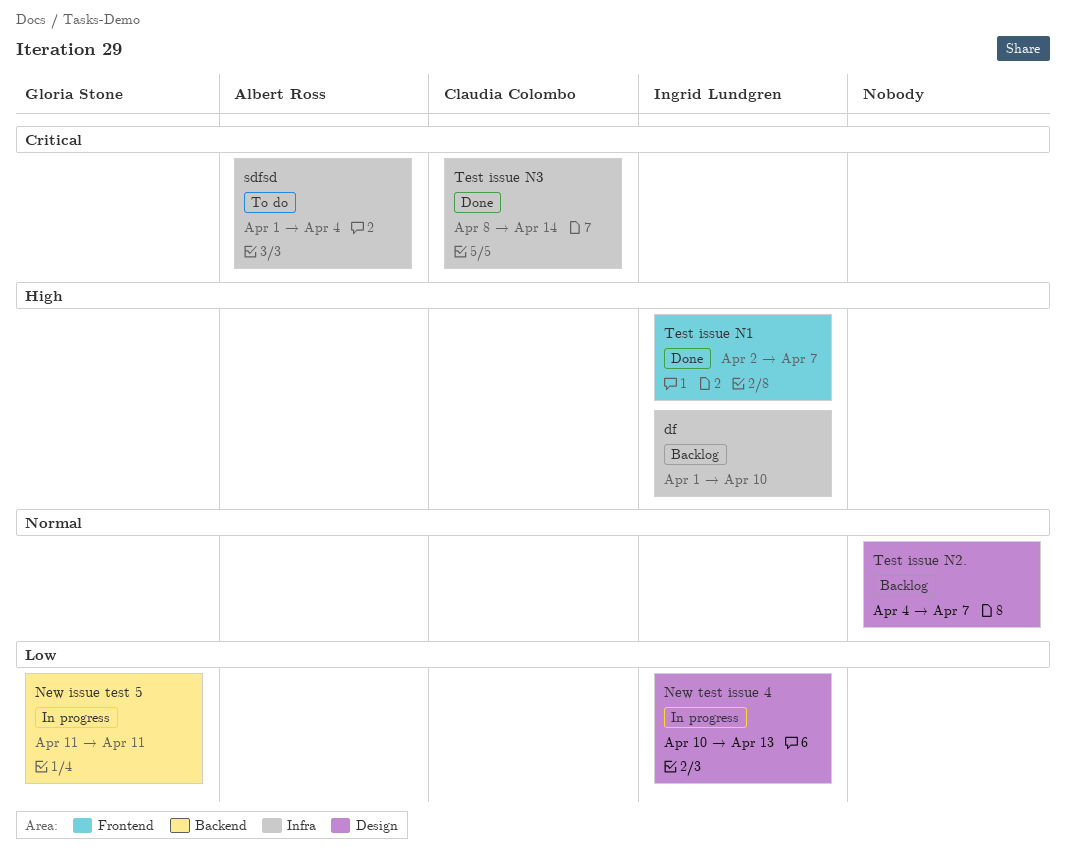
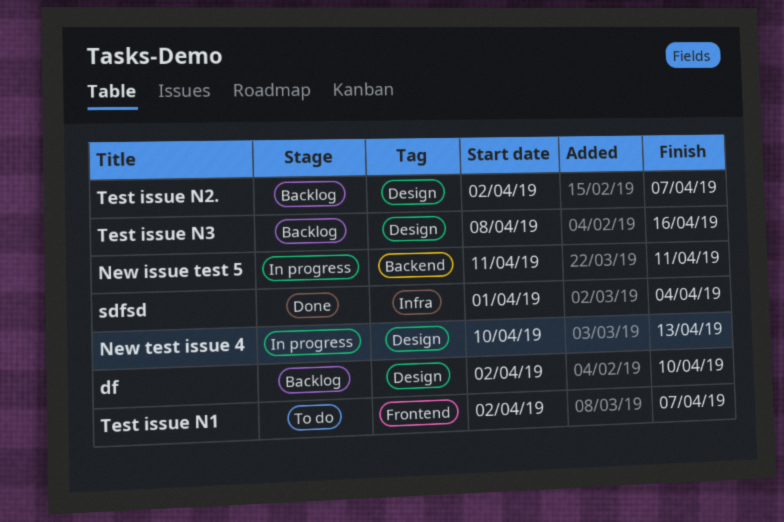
df, label: Infra -> Design
df, start: Apr 1 -> Apr 2
sdfsd, status: To do -> Done
Test issue N1, status: Done -> To do
Test issue N2., start: Apr 4 -> Apr 2
Test issue N3, status: Done -> Backlog
Test issue N3, label: Infra -> Design
Test issue N3, due: Apr 14 -> Apr 16

